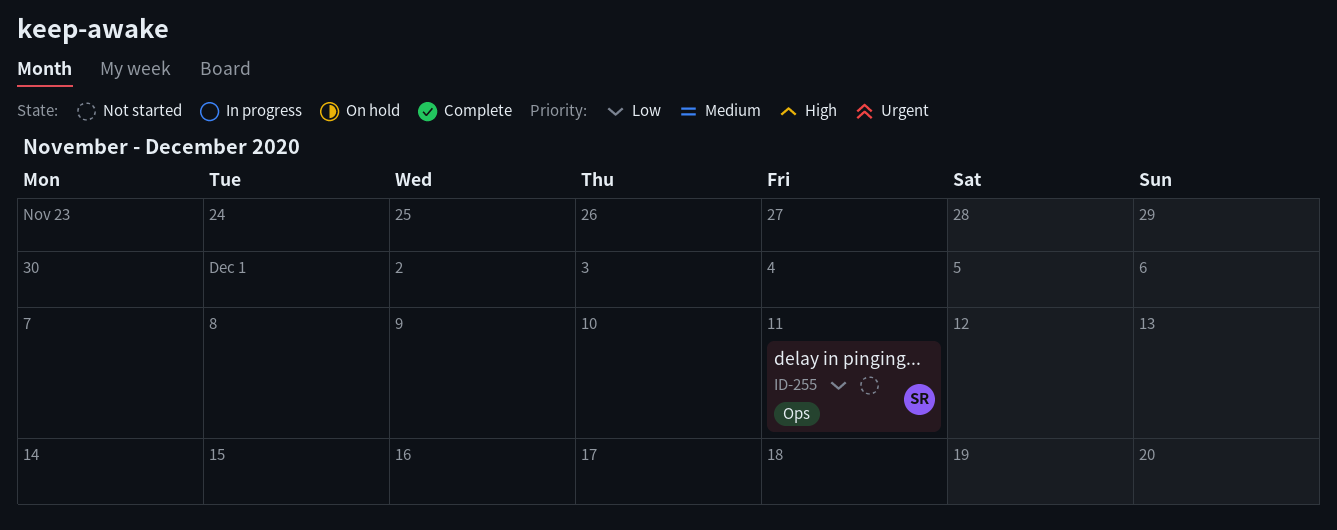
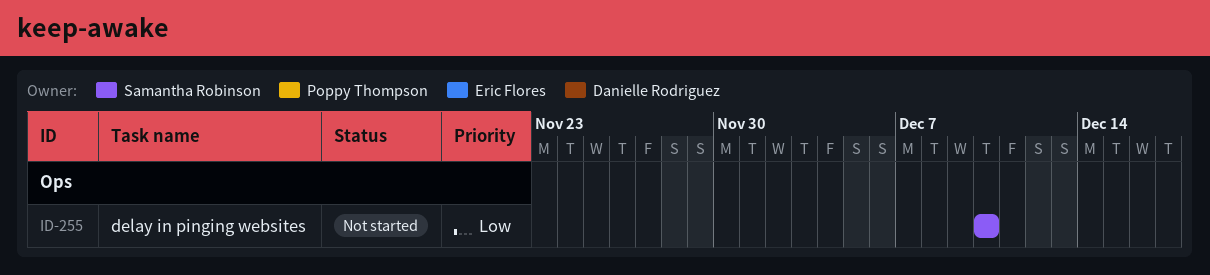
ID-255, due: Dec 11 -> Dec 10

